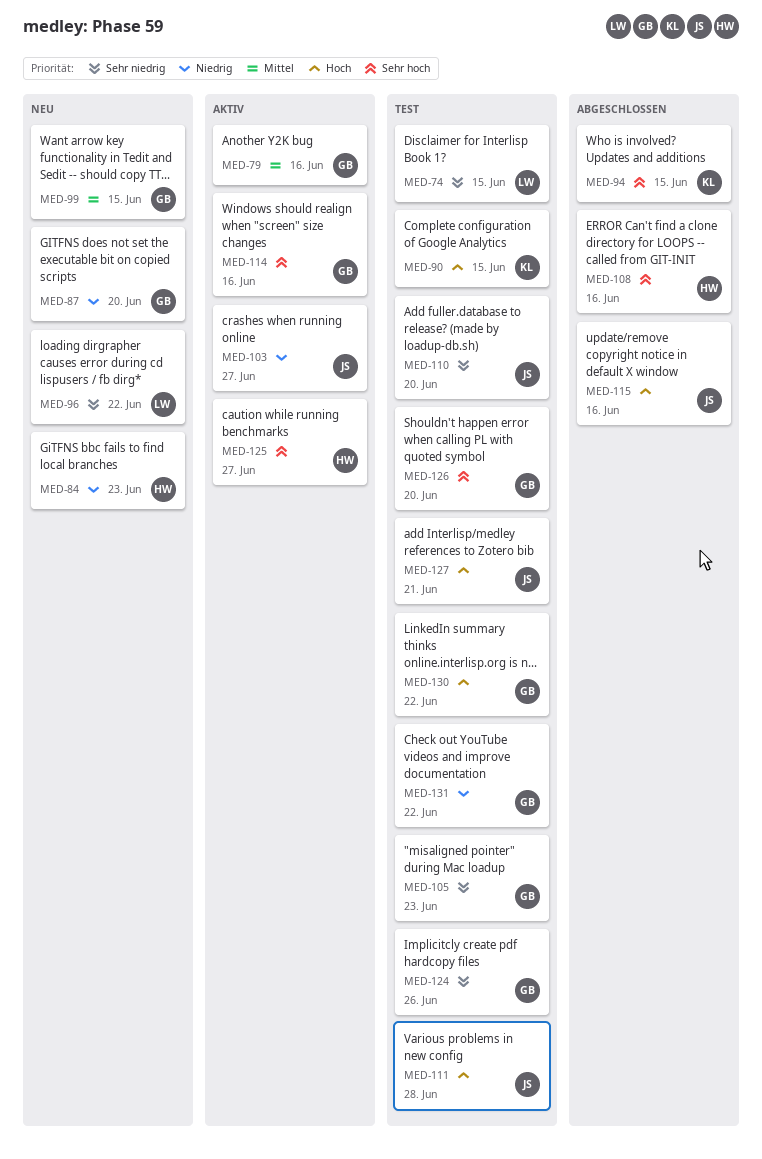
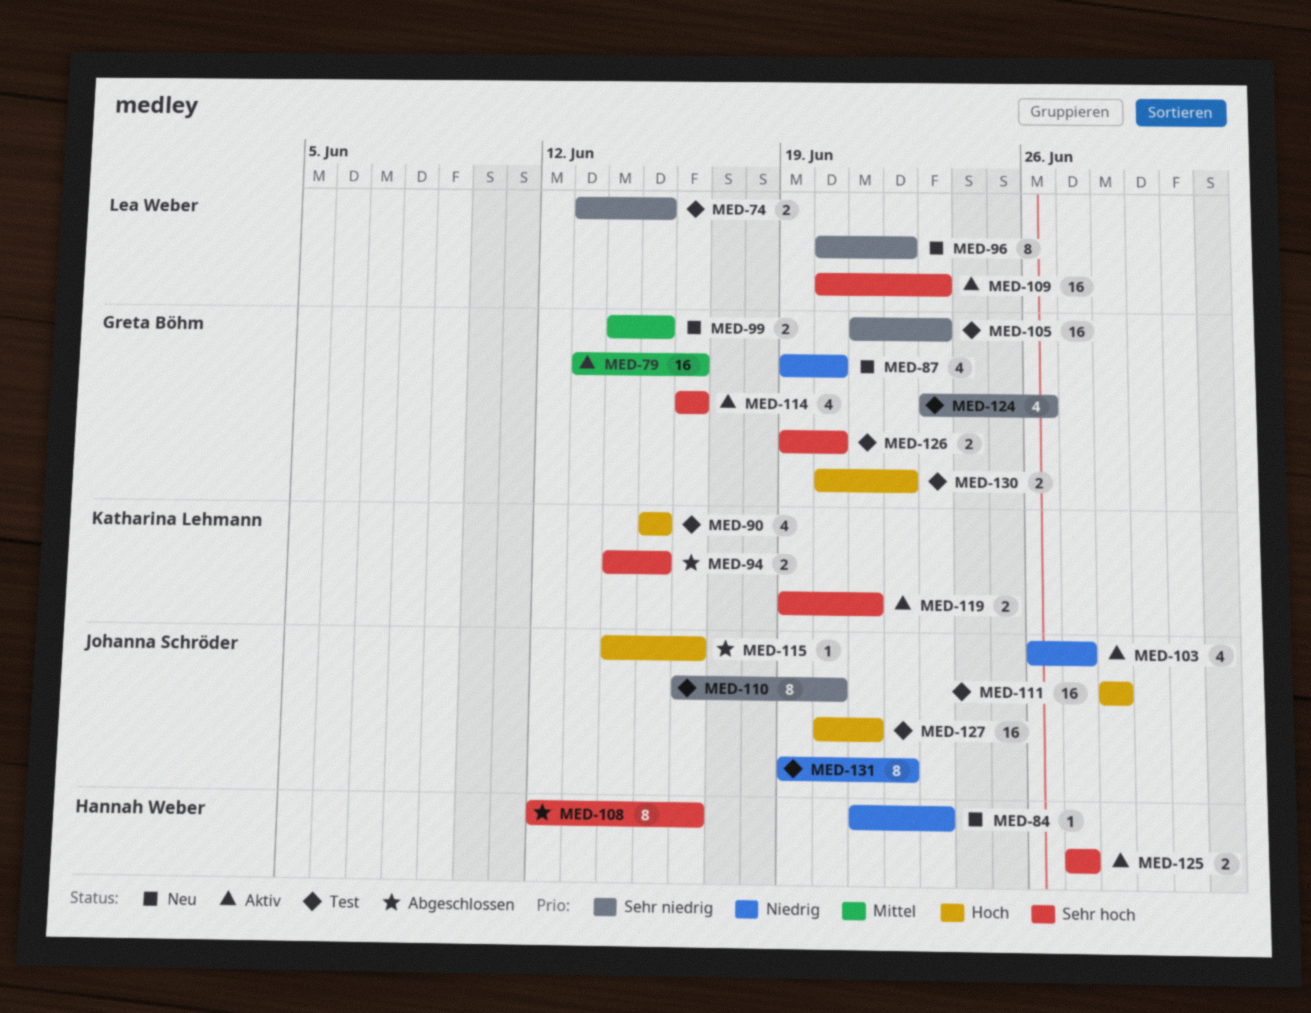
MED-109: none -> present
MED-119: none -> present
MED-131, owner: Greta Böhm -> Johanna Schröder

